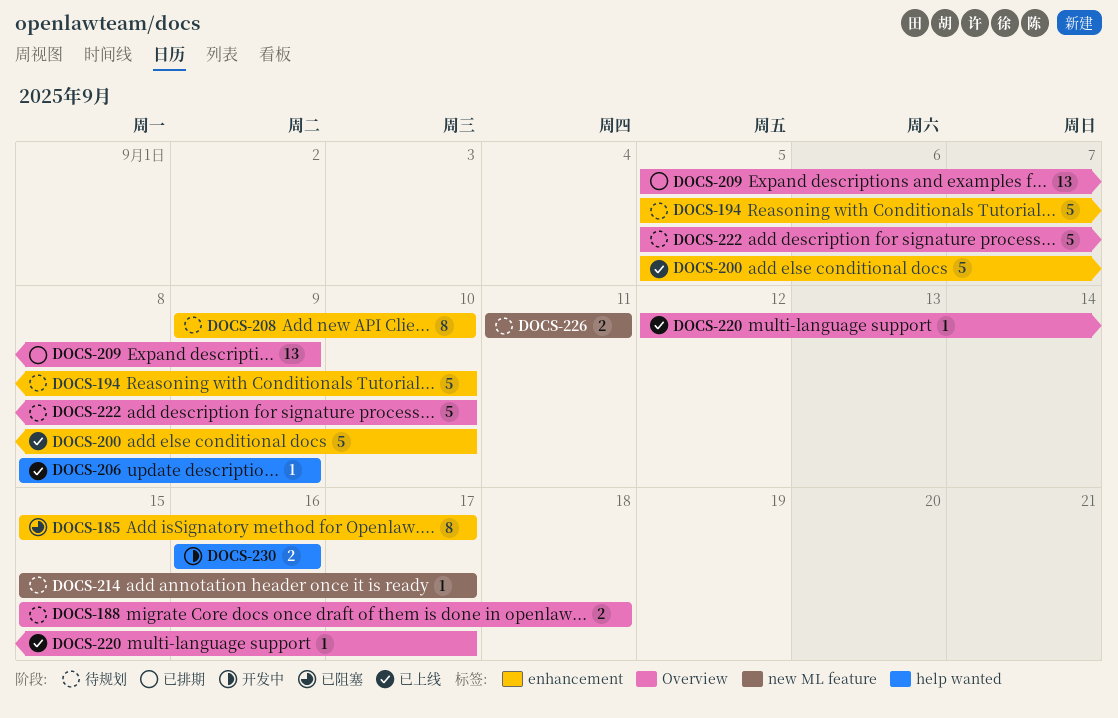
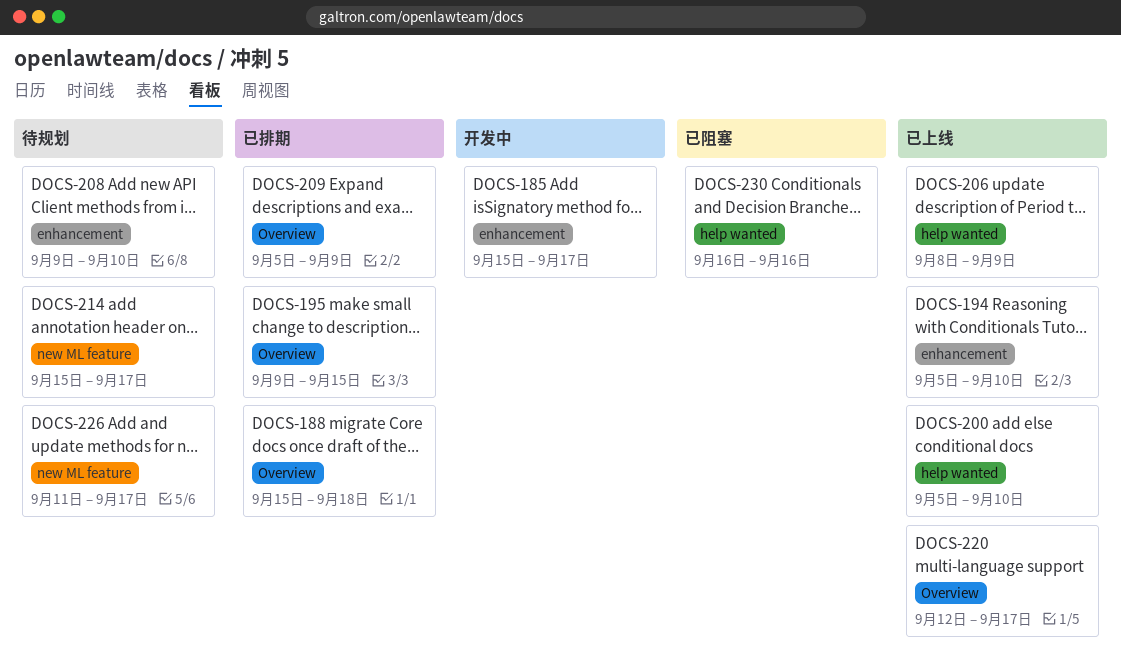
DOCS-185, status: 已阻塞 -> 开发中
DOCS-188, status: 待规划 -> 已排期
DOCS-194, status: 待规划 -> 已上线
DOCS-195: none -> present
DOCS-200, label: enhancement -> help wanted
DOCS-222: present -> none
DOCS-226, due: Sep 11 -> Sep 17
DOCS-230, status: 开发中 -> 已阻塞

